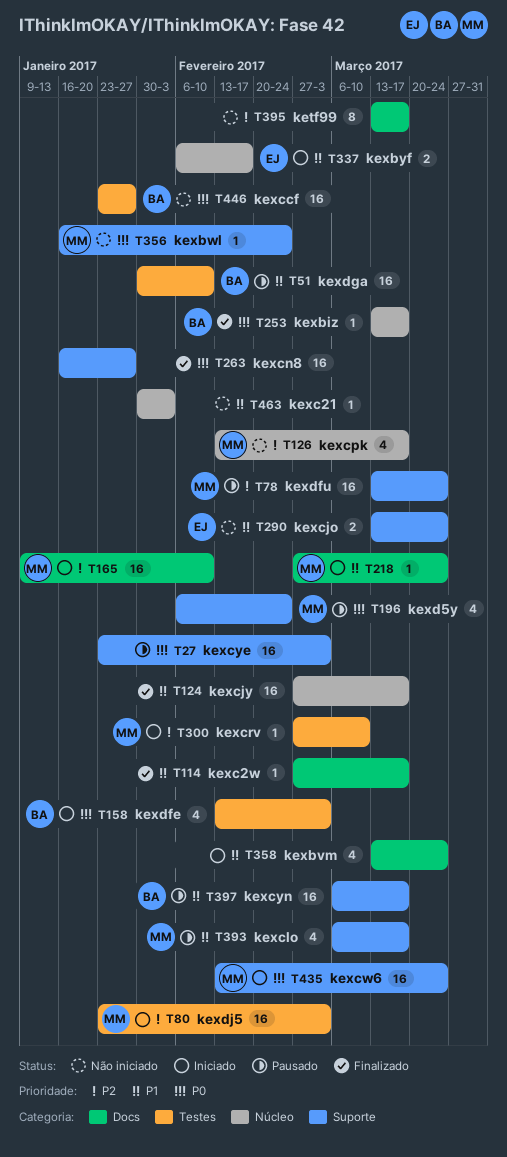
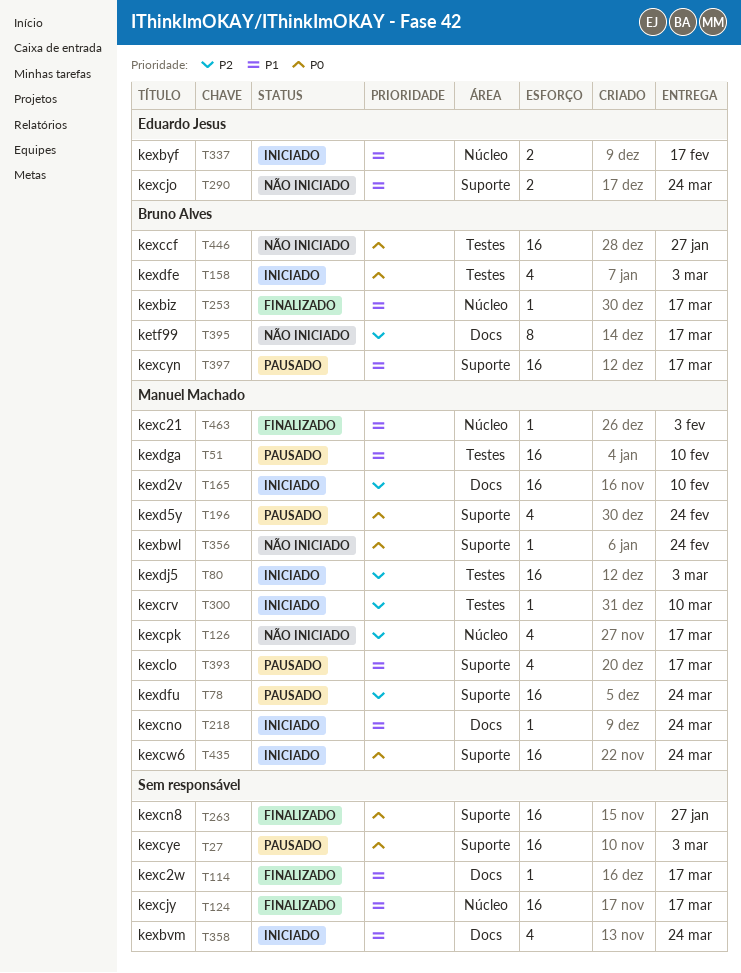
T51, owner: Bruno Alves -> Manuel Machado
T253, priority: P0 -> P1
T395, owner: none -> Bruno Alves
T463, status: Não iniciado -> Finalizado
T463, owner: none -> Manuel Machado

